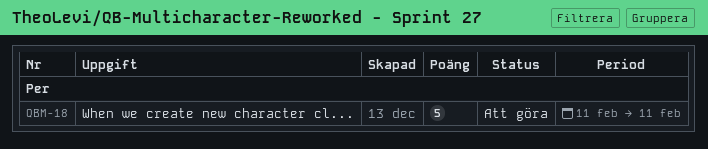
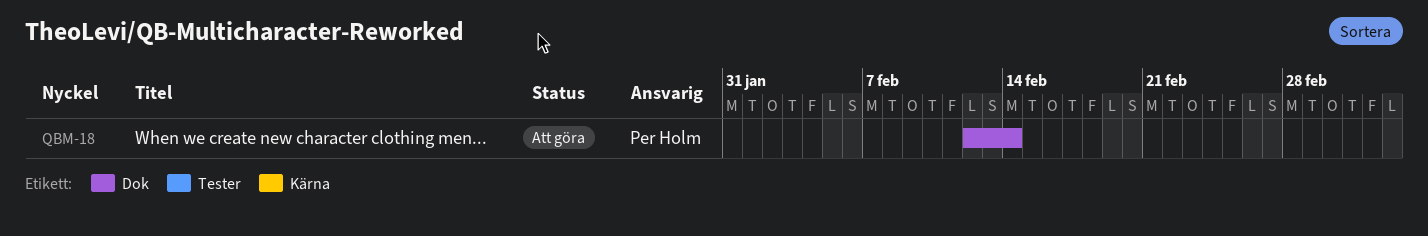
QBM-18, start: Feb 11 -> Feb 12
QBM-18, due: Feb 11 -> Feb 14

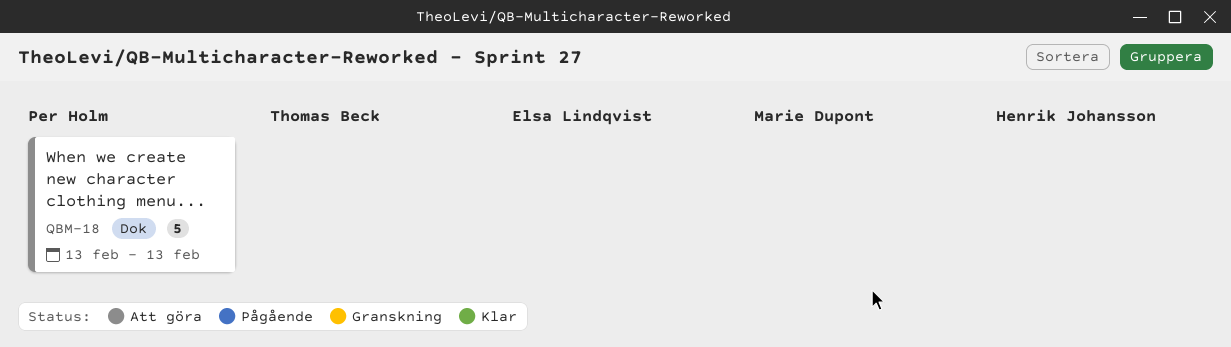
QBM-18, start: Feb 12 -> Feb 13
QBM-18, due: Feb 14 -> Feb 13

